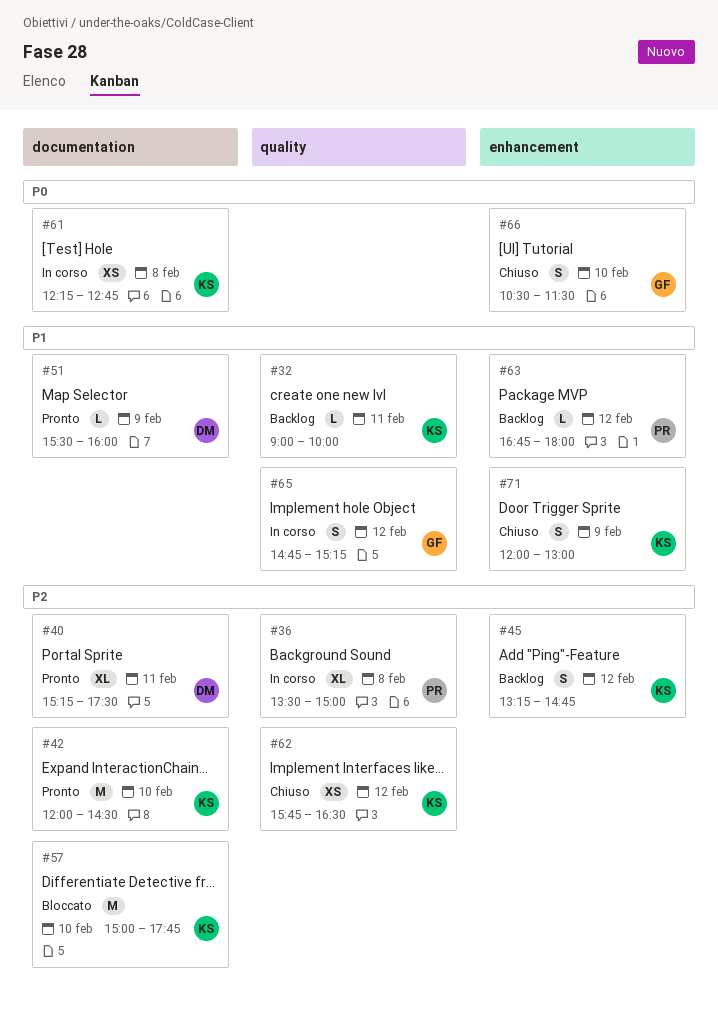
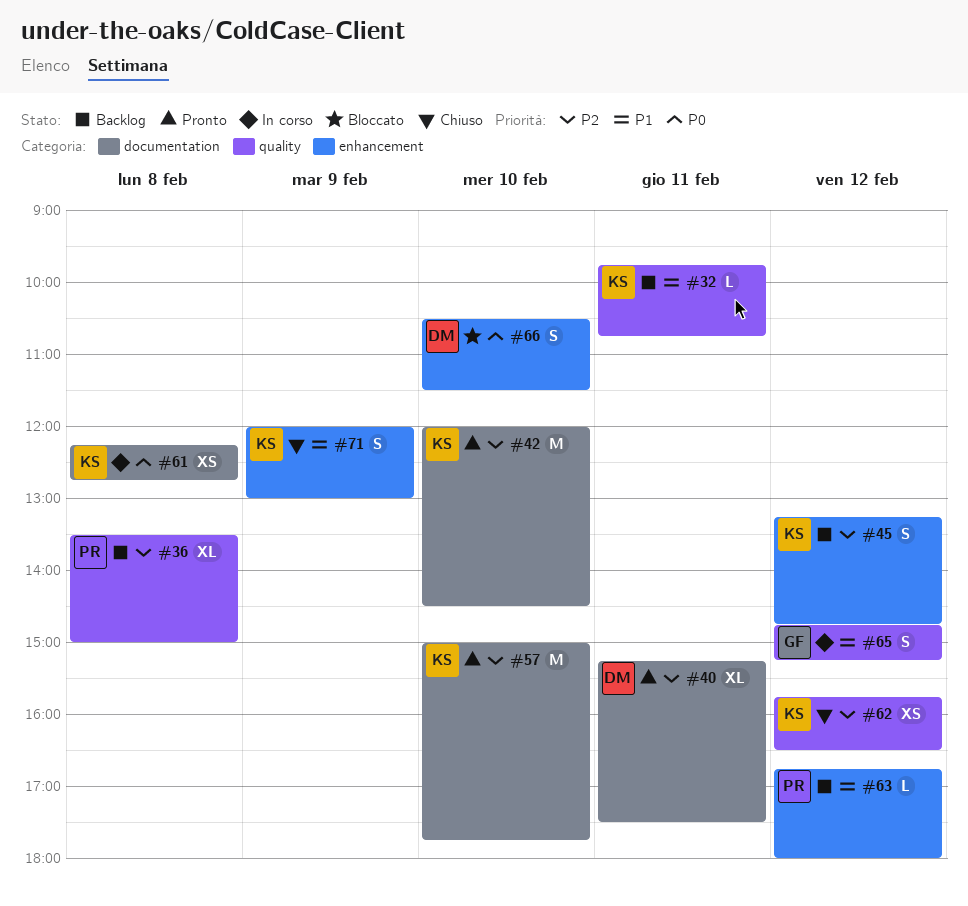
#32, begins: 09:00 -> 09:45
#32, ends: 10:00 -> 10:45
#36, status: In corso -> Backlog
#51: present -> none
#57, status: Bloccato -> Pronto
#66, status: Chiuso -> Bloccato
#66, owner: GF -> DM

